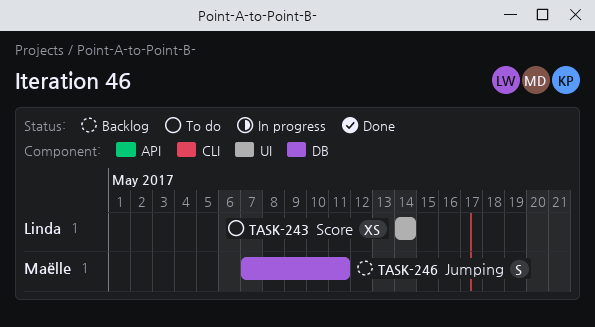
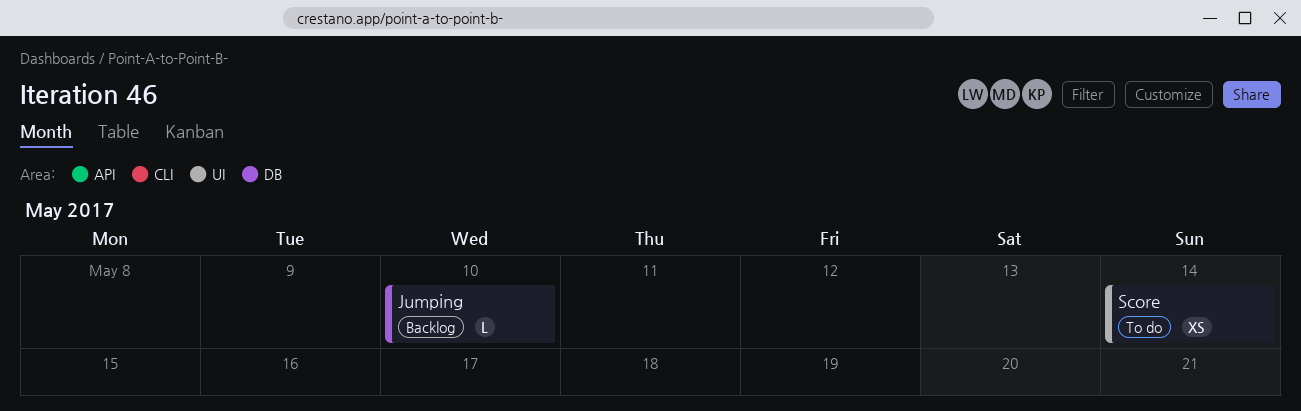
Jumping, estimate: S -> L
Jumping, due: May 11 -> May 10

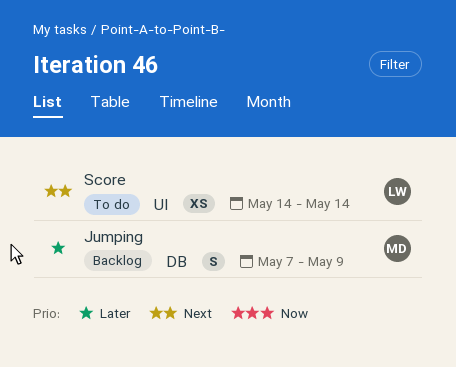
Jumping, estimate: L -> S
Jumping, due: May 10 -> May 9

